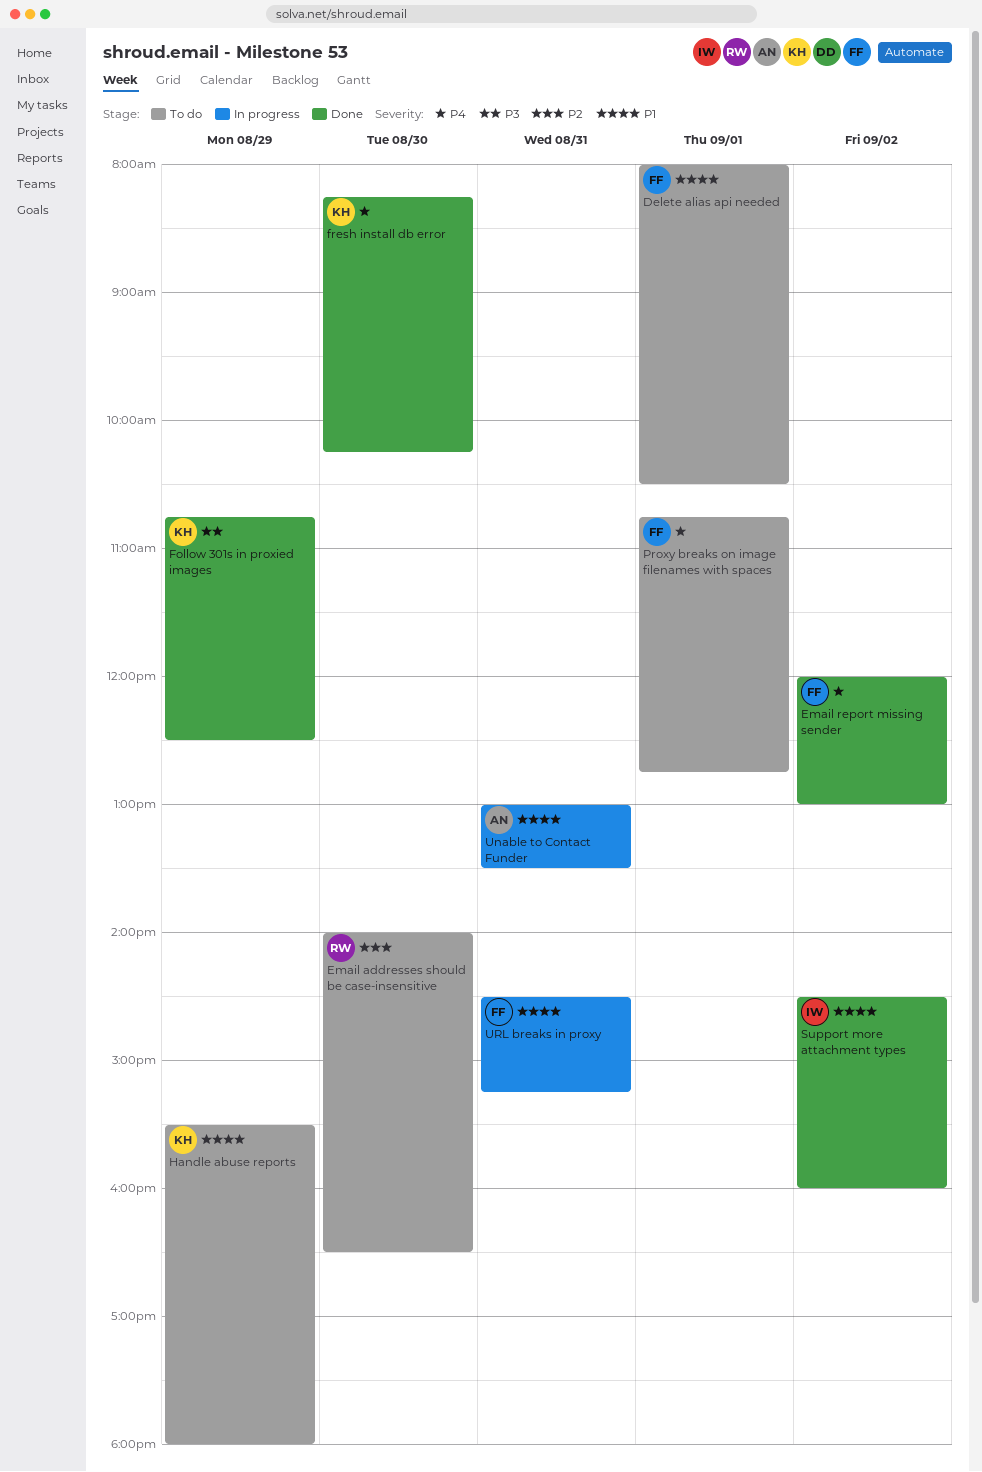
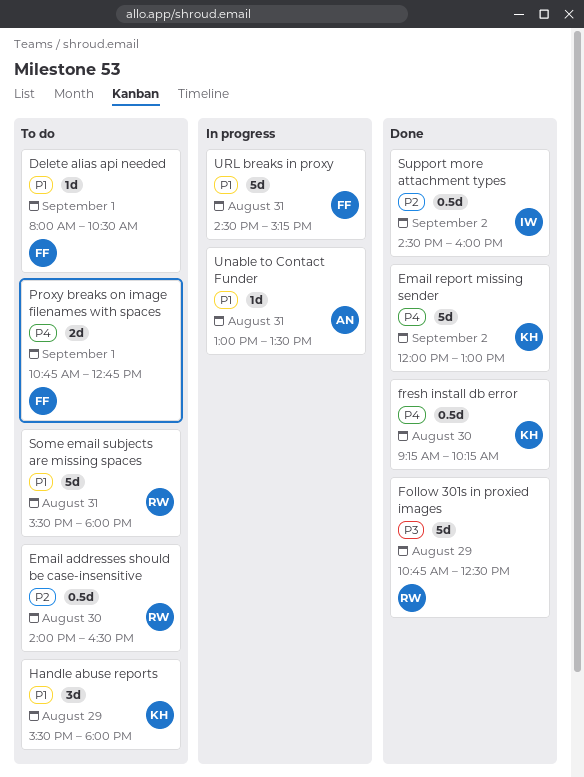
Email report missing sender, owner: FF -> KH
Follow 301s in proxied images, owner: KH -> RW
fresh install db error, begins: 08:15 -> 09:15
Some email subjects are missing spaces: none -> present
Support more attachment types, priority: P1 -> P2

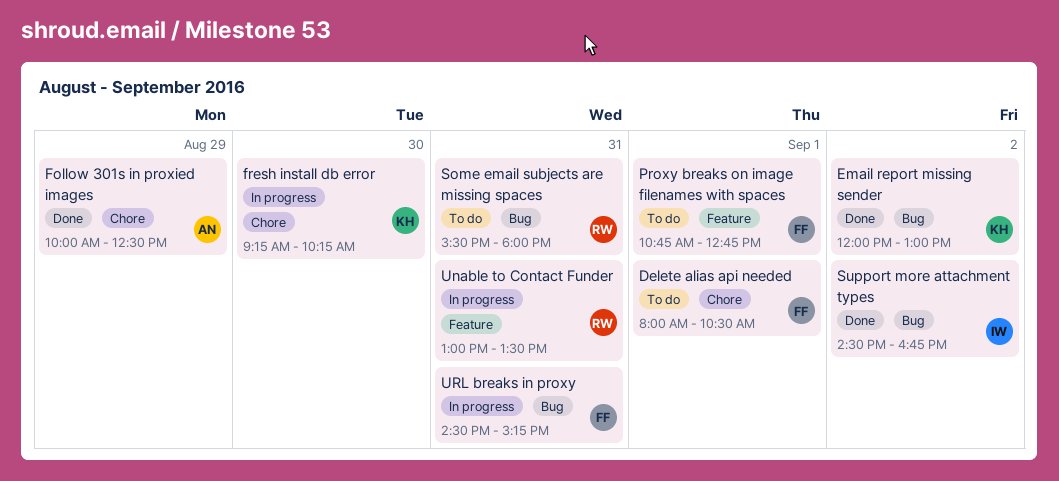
Email addresses should be case-insensitive: present -> none
Follow 301s in proxied images, owner: RW -> AN
Follow 301s in proxied images, begins: 10:45 -> 10:00
fresh install db error, status: Done -> In progress
Handle abuse reports: present -> none
Support more attachment types, ends: 16:00 -> 16:45
Unable to Contact Funder, owner: AN -> RW

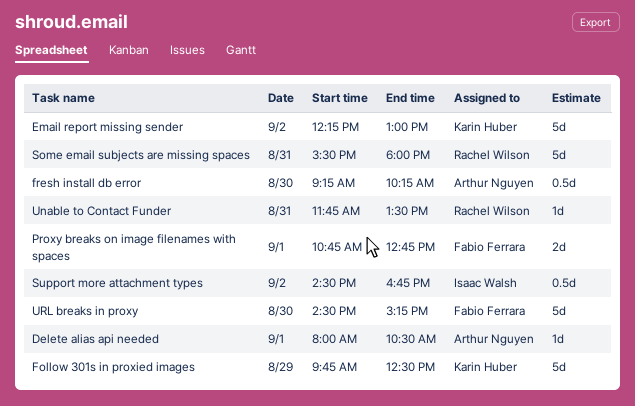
Delete alias api needed, owner: Fabio Ferrara -> Arthur Nguyen
Email report missing sender, begins: 12:00 -> 12:15
Follow 301s in proxied images, owner: Arthur Nguyen -> Karin Huber
Follow 301s in proxied images, begins: 10:00 -> 09:45
fresh install db error, owner: Karin Huber -> Arthur Nguyen
Unable to Contact Funder, begins: 13:00 -> 11:45
URL breaks in proxy, day: Aug 31 -> Aug 30

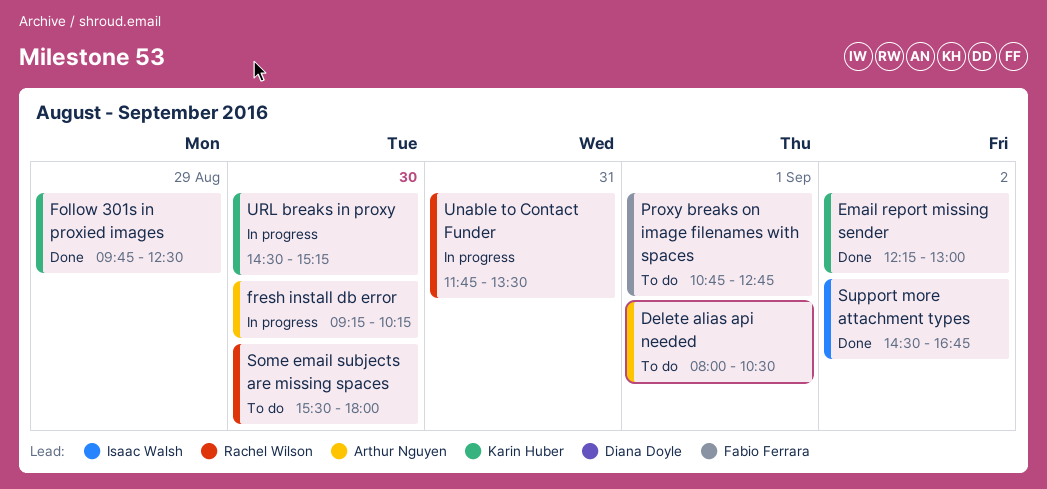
Some email subjects are missing spaces, day: Aug 31 -> Aug 30
URL breaks in proxy, owner: Fabio Ferrara -> Karin Huber

